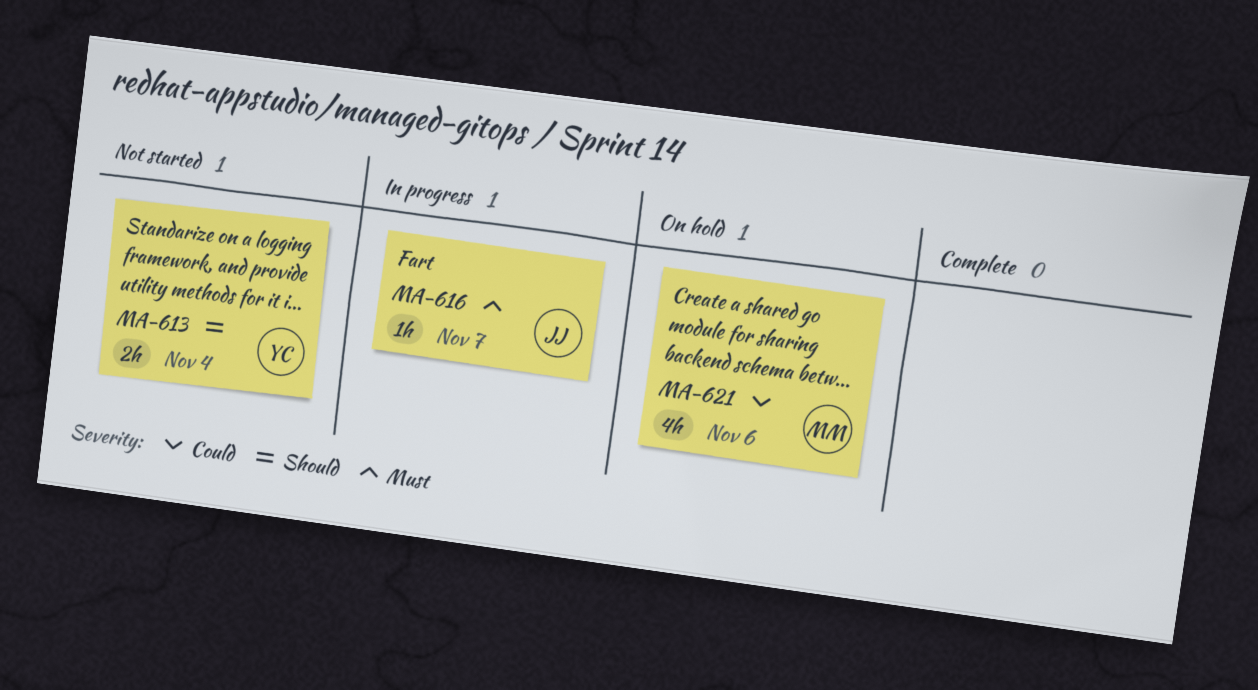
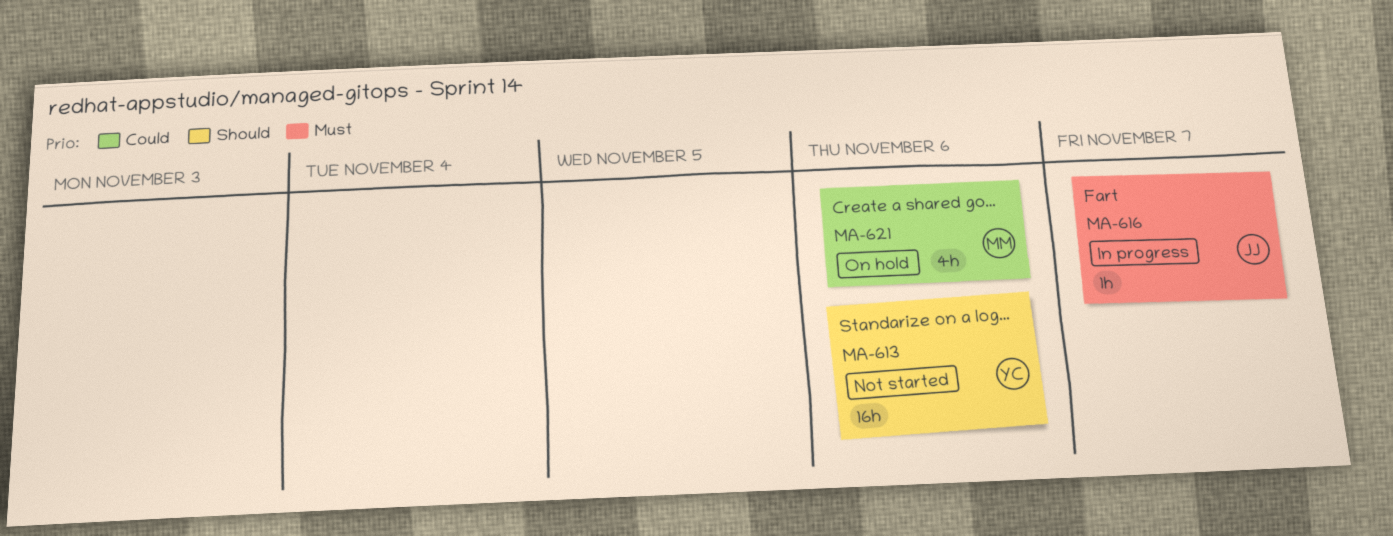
MA-613, estimate: 2h -> 16h
MA-613, due: Nov 4 -> Nov 6

